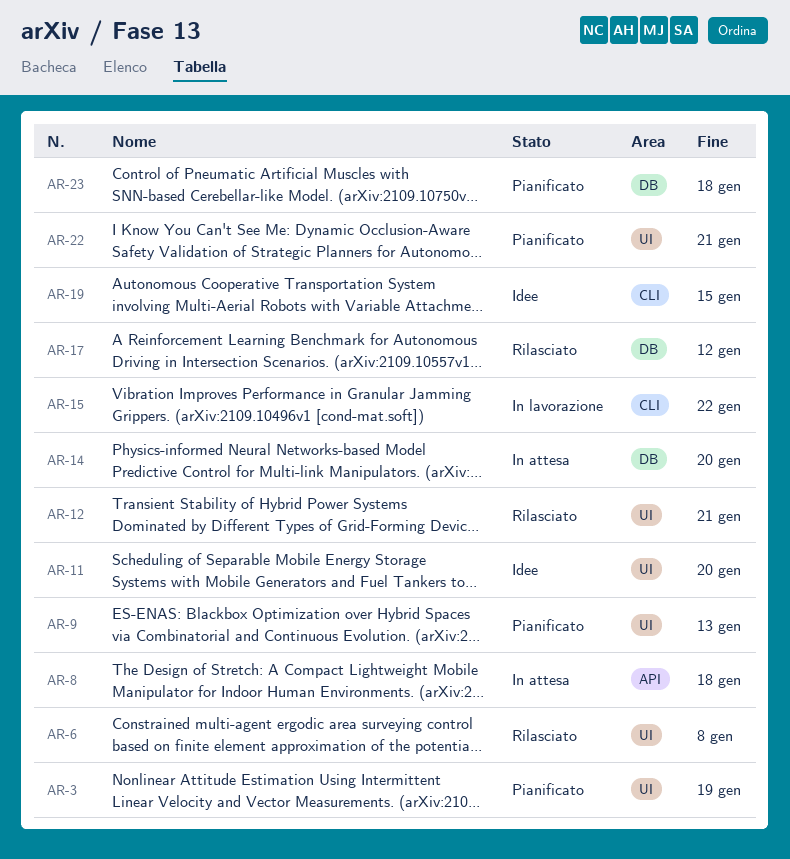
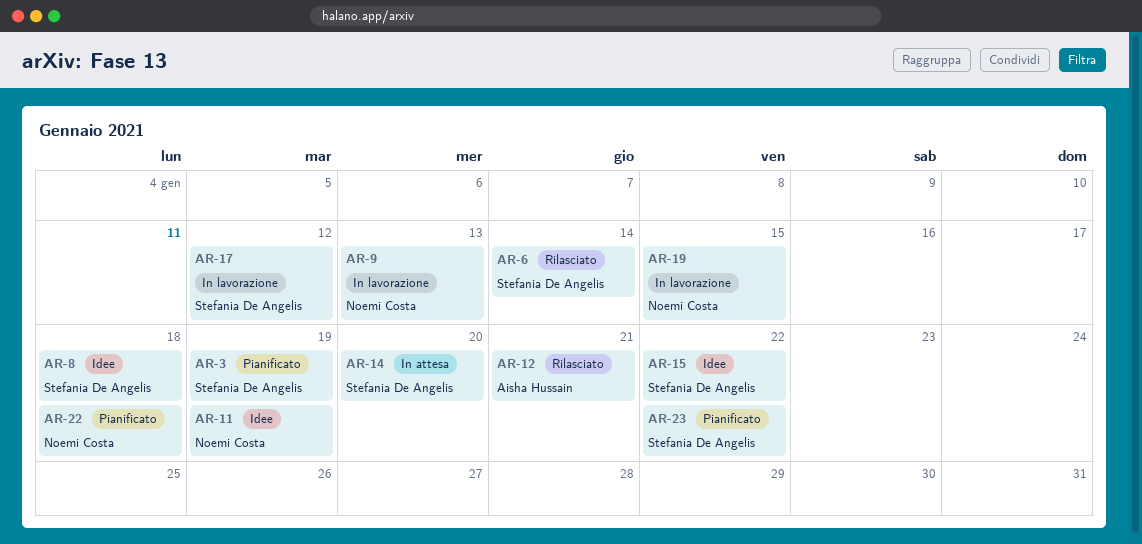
AR-6, due: Jan 8 -> Jan 14
AR-8, status: In attesa -> Idee
AR-9, status: Pianificato -> In lavorazione
AR-11, due: Jan 20 -> Jan 19
AR-15, status: In lavorazione -> Idee
AR-17, status: Rilasciato -> In lavorazione
AR-19, status: Idee -> In lavorazione
AR-22, due: Jan 21 -> Jan 18
AR-23, due: Jan 18 -> Jan 22

